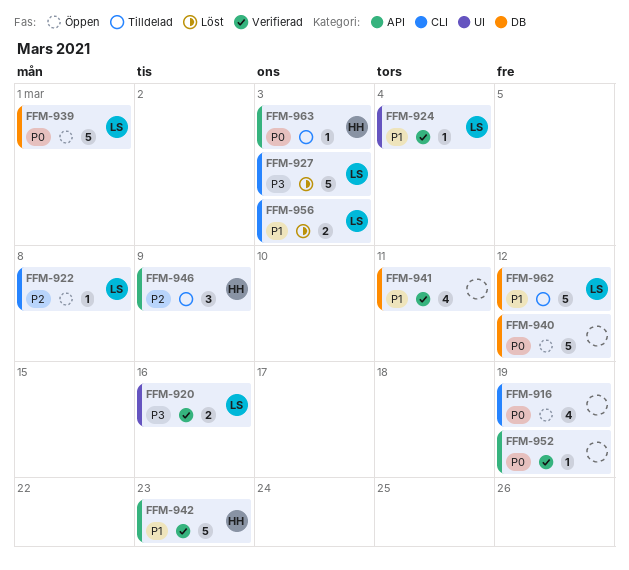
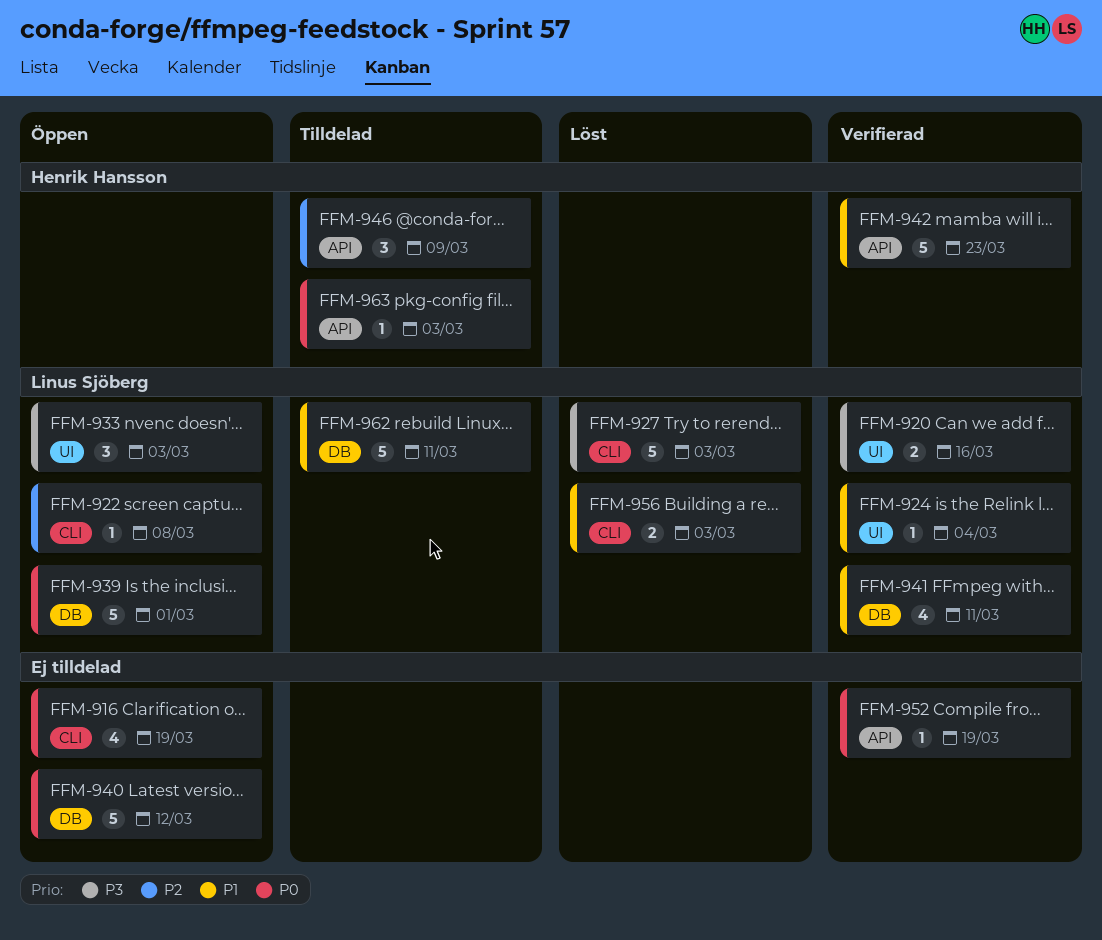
FFM-933: none -> present
FFM-941, owner: none -> Linus Sjöberg
FFM-962, due: Mar 12 -> Mar 11

